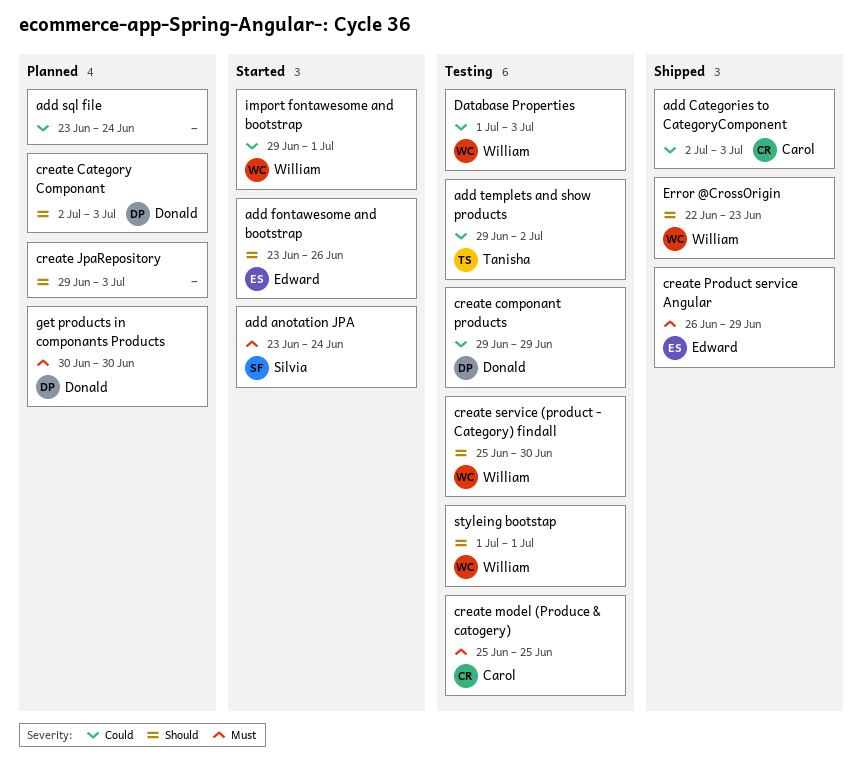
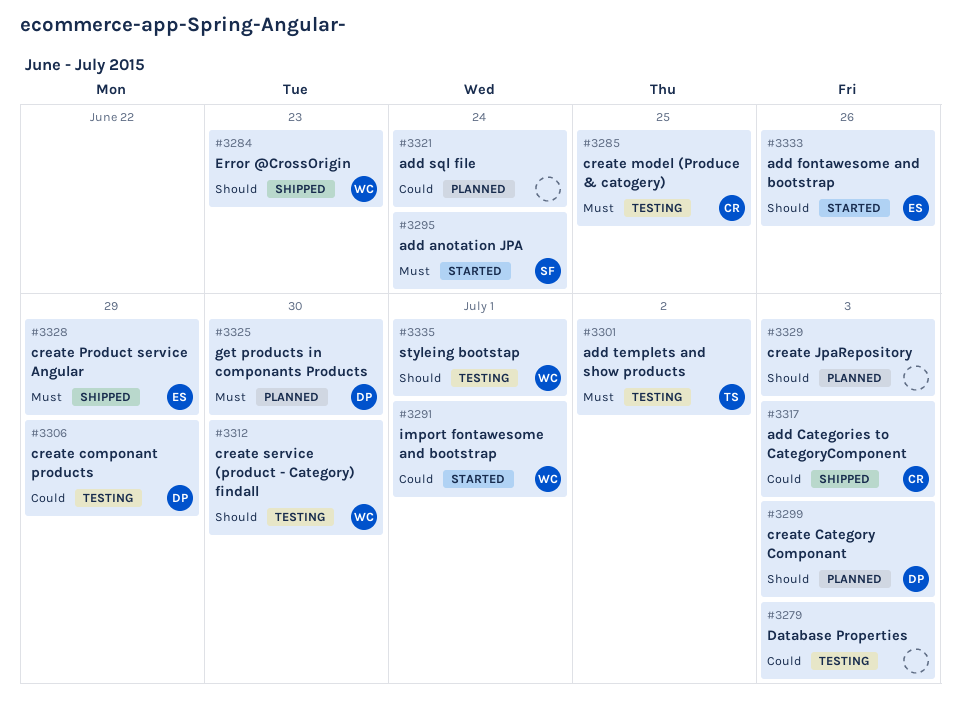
add templets and show products, priority: Could -> Must
Database Properties, owner: William -> none

